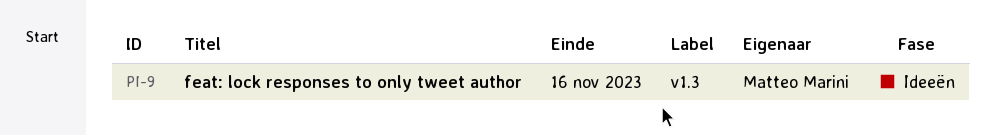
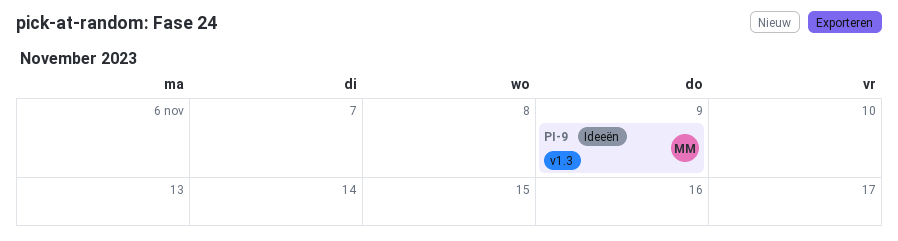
PI-9, due: Nov 16 -> Nov 9

